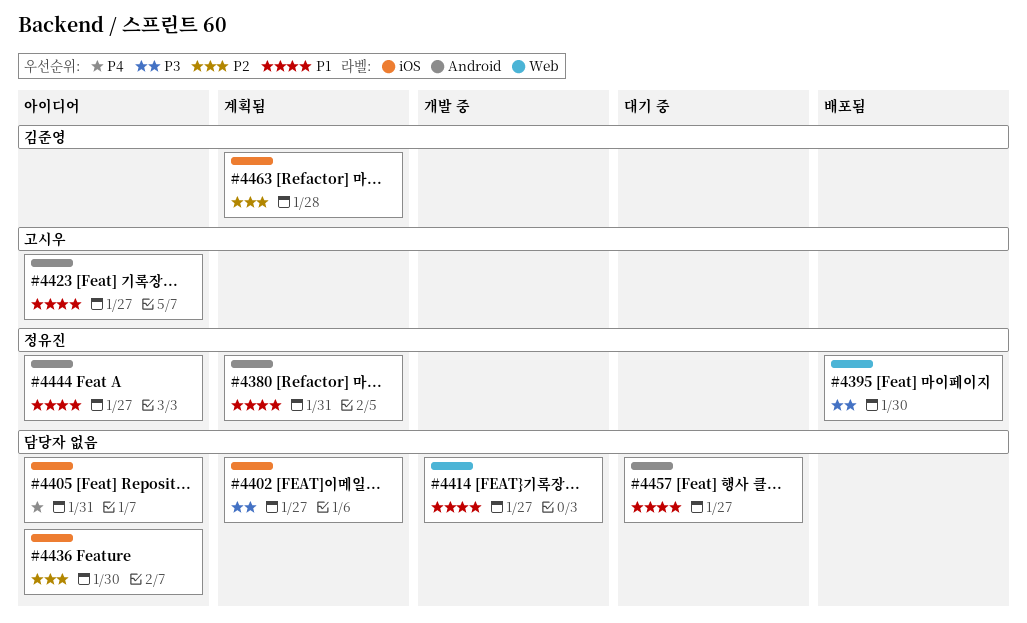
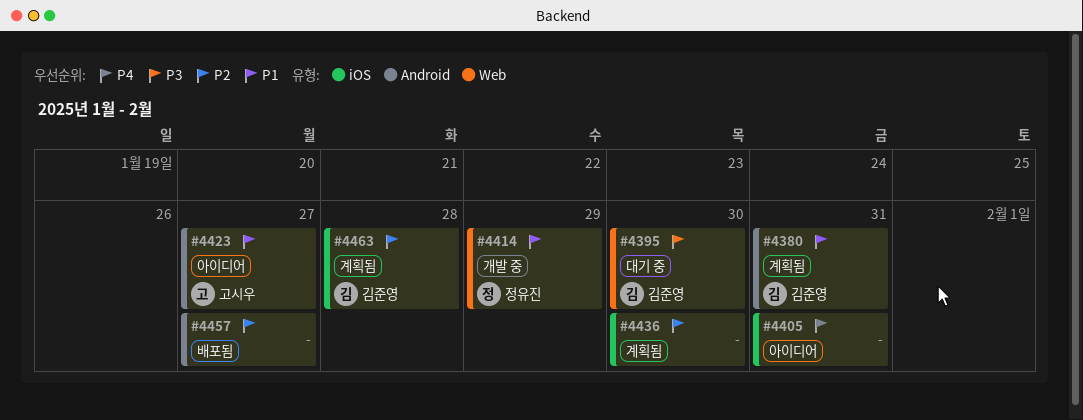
#4380, owner: 정유진 -> 김준영
#4395, status: 배포됨 -> 대기 중
#4395, owner: 정유진 -> 김준영
#4402: present -> none
#4414, owner: none -> 정유진
#4414, due: Jan 27 -> Jan 29
#4436, status: 아이디어 -> 계획됨
#4444: present -> none
#4457, status: 대기 중 -> 배포됨
#4457, priority: P1 -> P2

